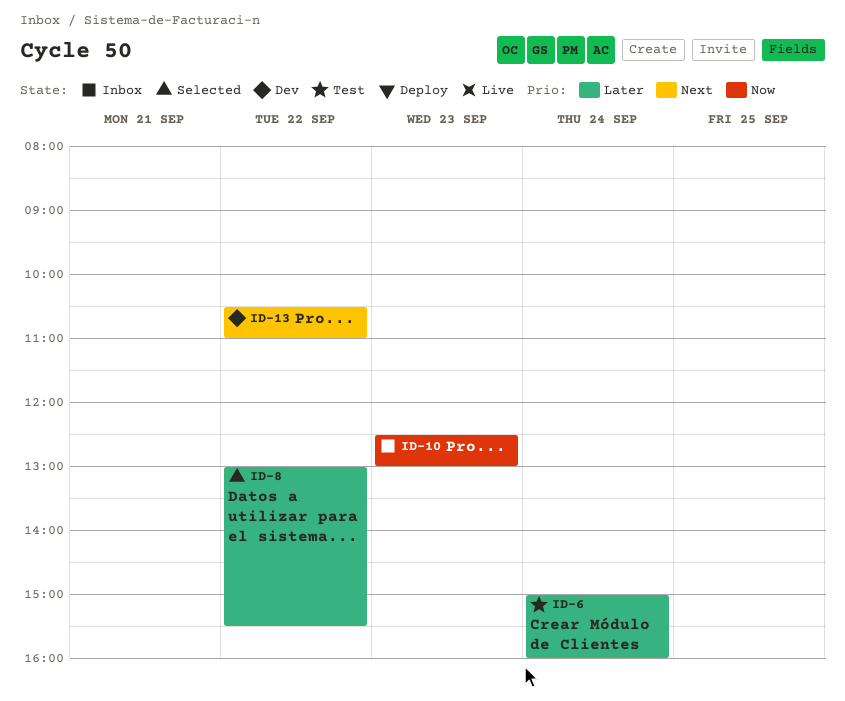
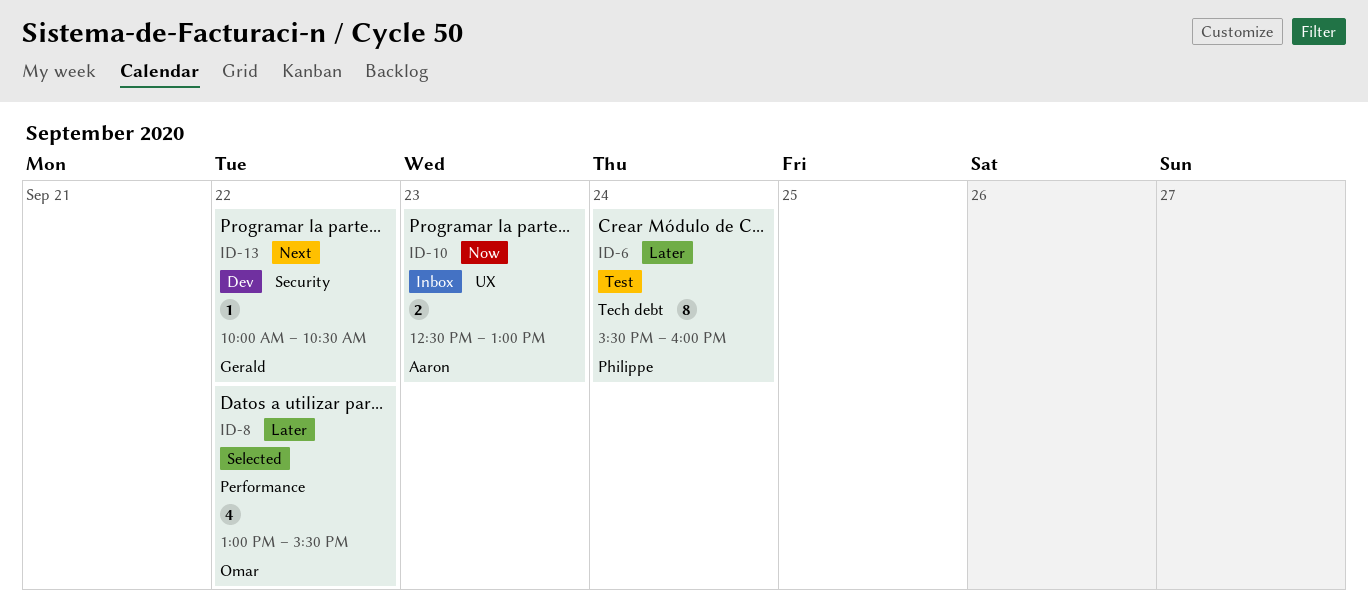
ID-6, begins: 15:00 -> 15:30
ID-13, begins: 10:30 -> 10:00
ID-13, ends: 11:00 -> 10:30

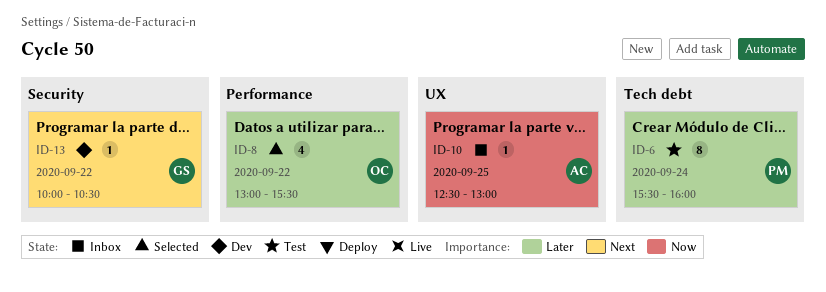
ID-10, estimate: 2 -> 1
ID-10, day: Sep 23 -> Sep 25

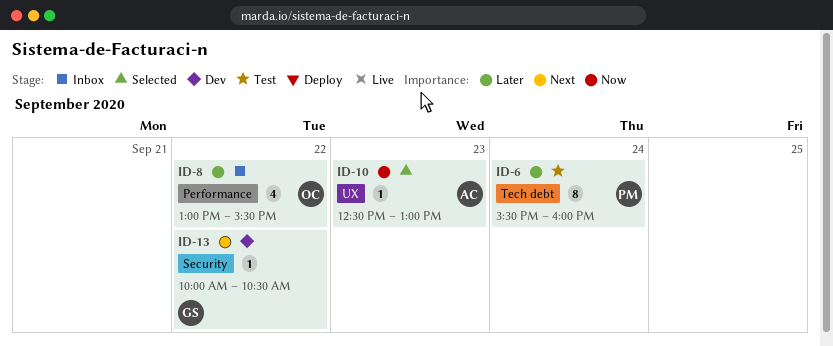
ID-8, status: Selected -> Inbox
ID-10, status: Inbox -> Selected
ID-10, day: Sep 25 -> Sep 23

